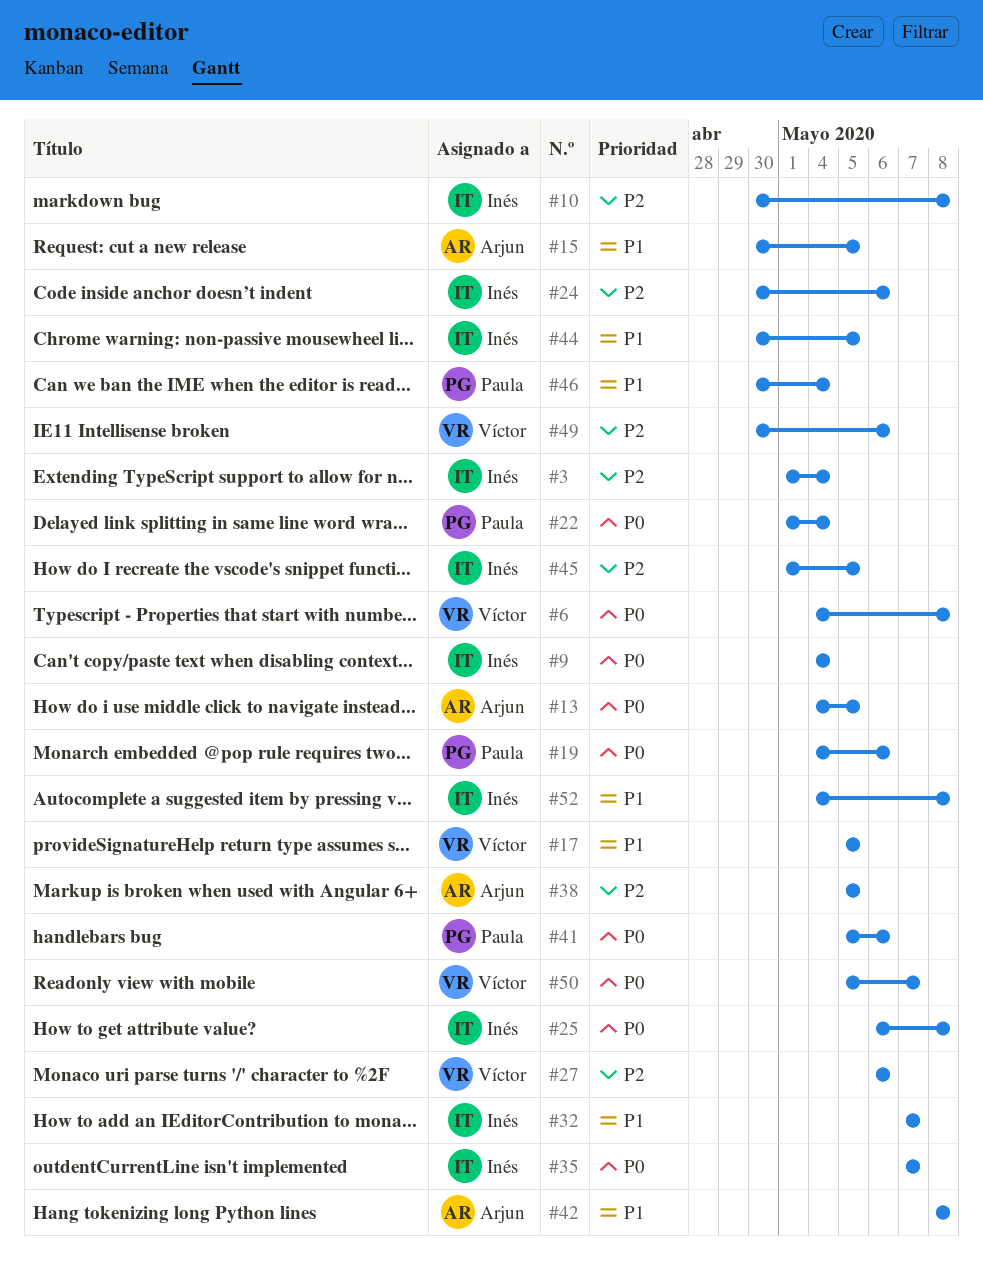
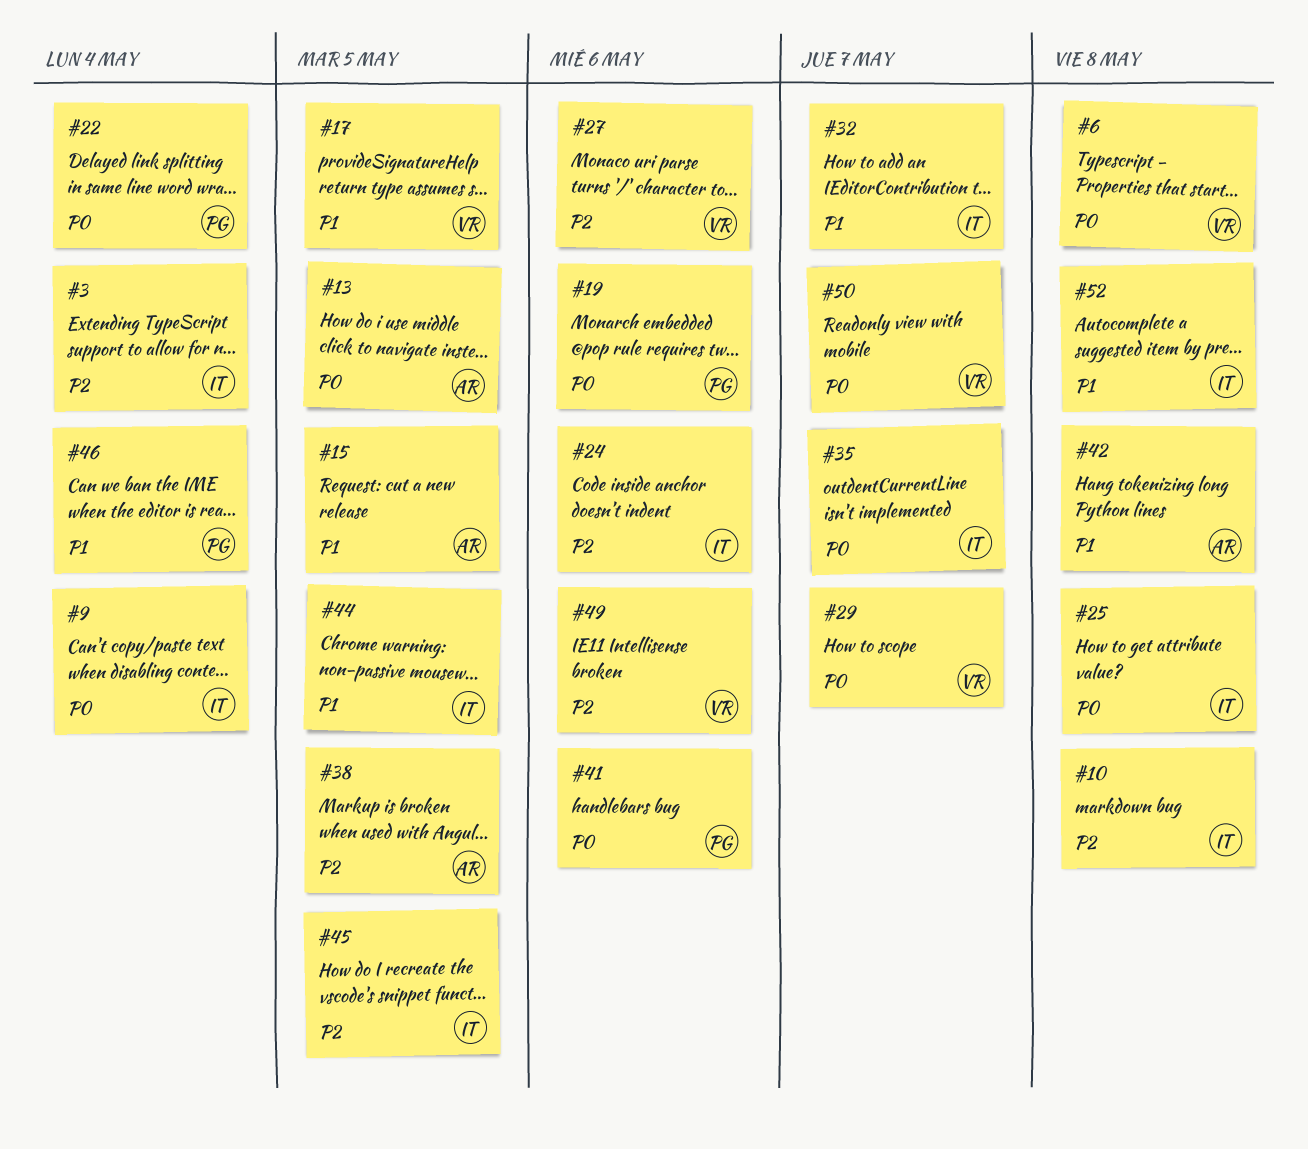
#29: none -> present

